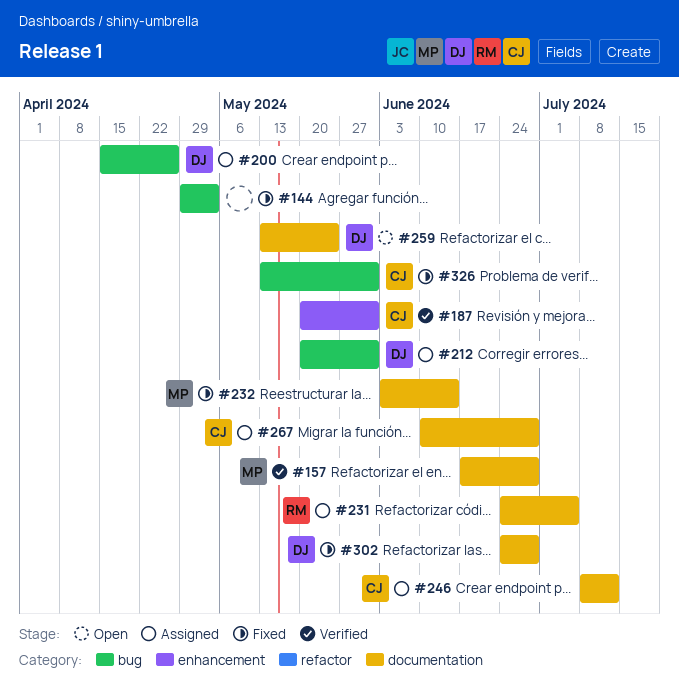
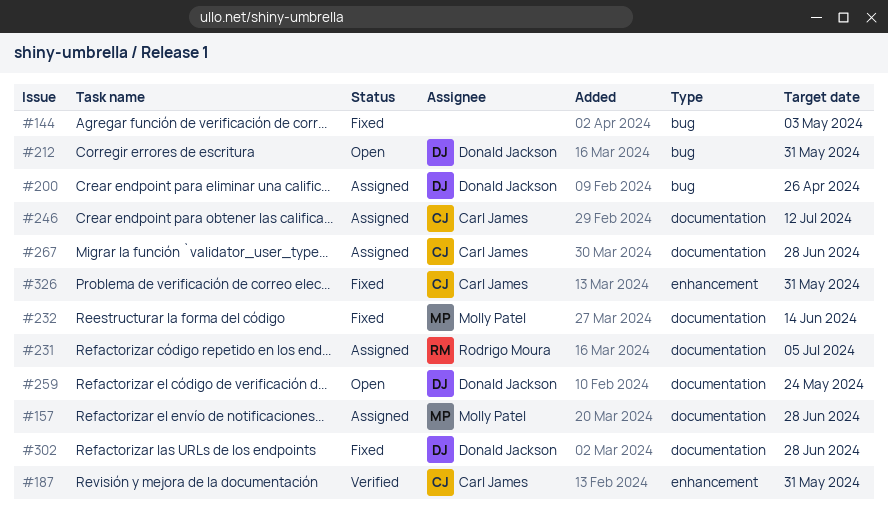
#157, status: Verified -> Assigned
#212, status: Assigned -> Open
#326, label: bug -> enhancement

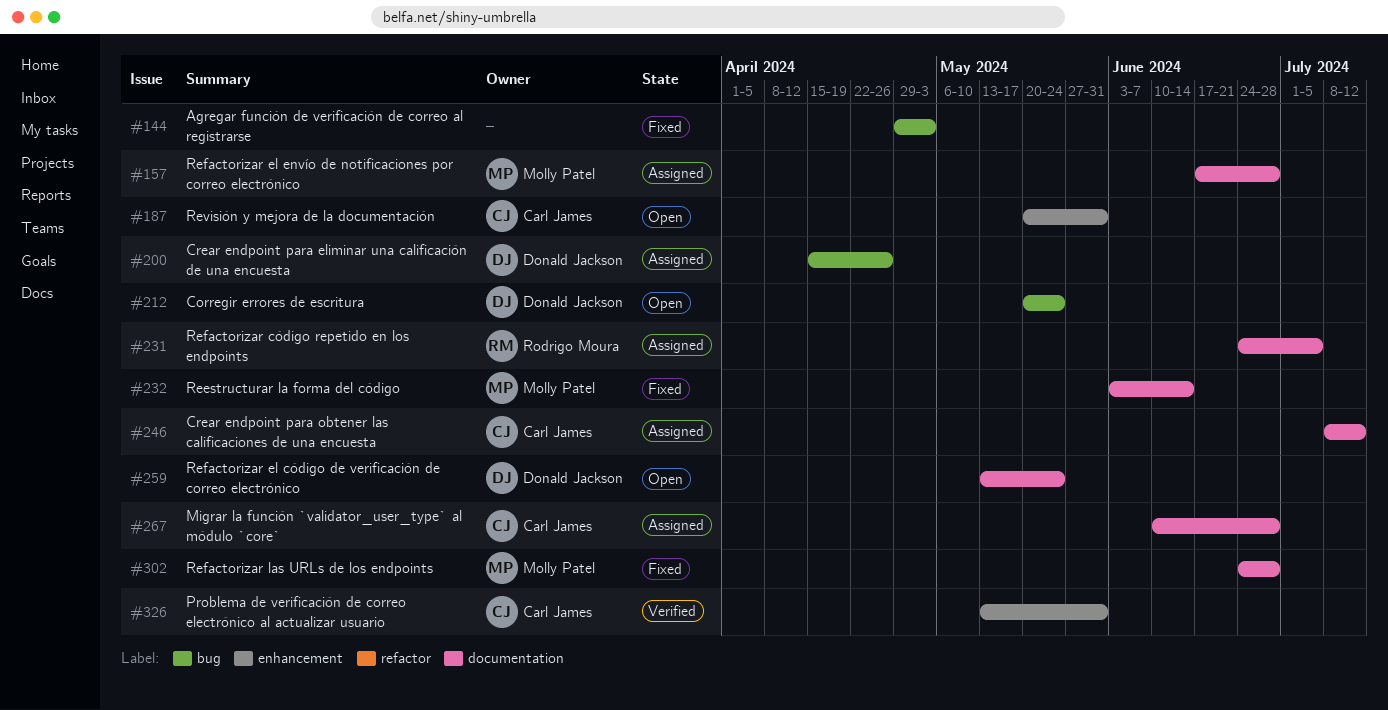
#187, status: Verified -> Open
#212, due: May 31 -> May 24
#302, owner: Donald Jackson -> Molly Patel
#326, status: Fixed -> Verified

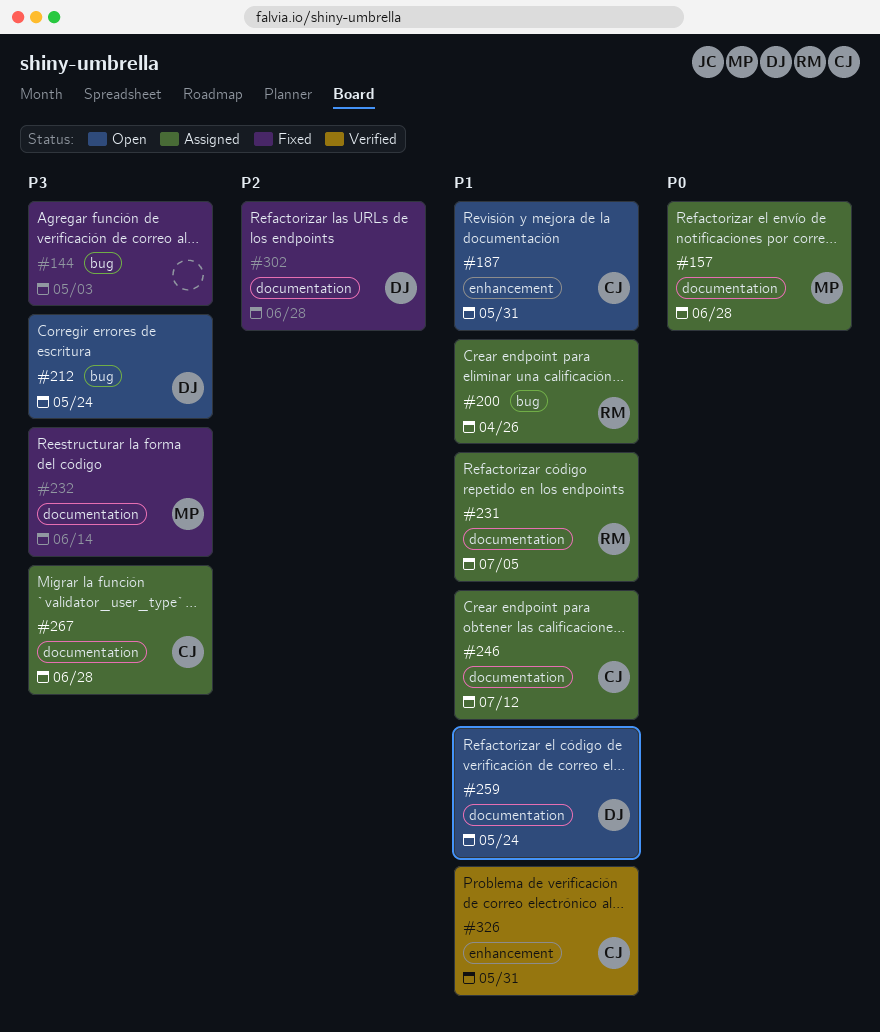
#200, owner: Donald Jackson -> Rodrigo Moura
#302, owner: Molly Patel -> Donald Jackson

